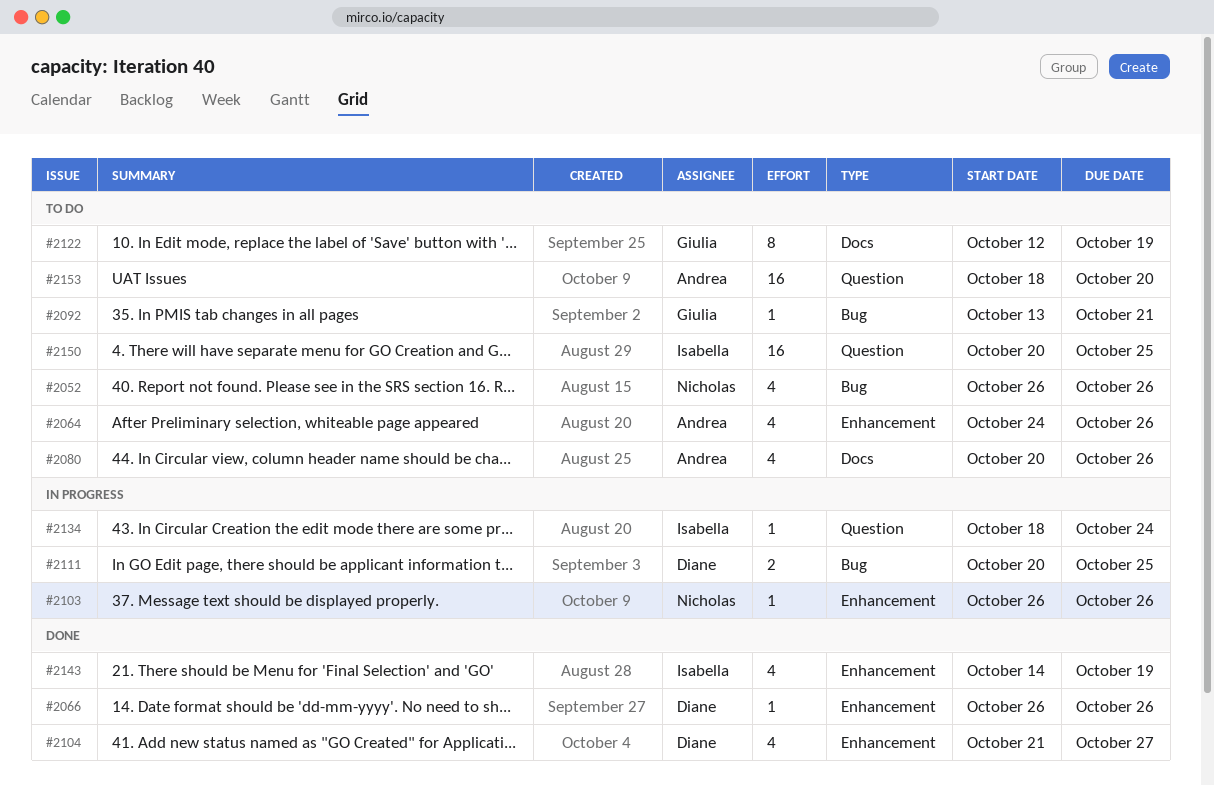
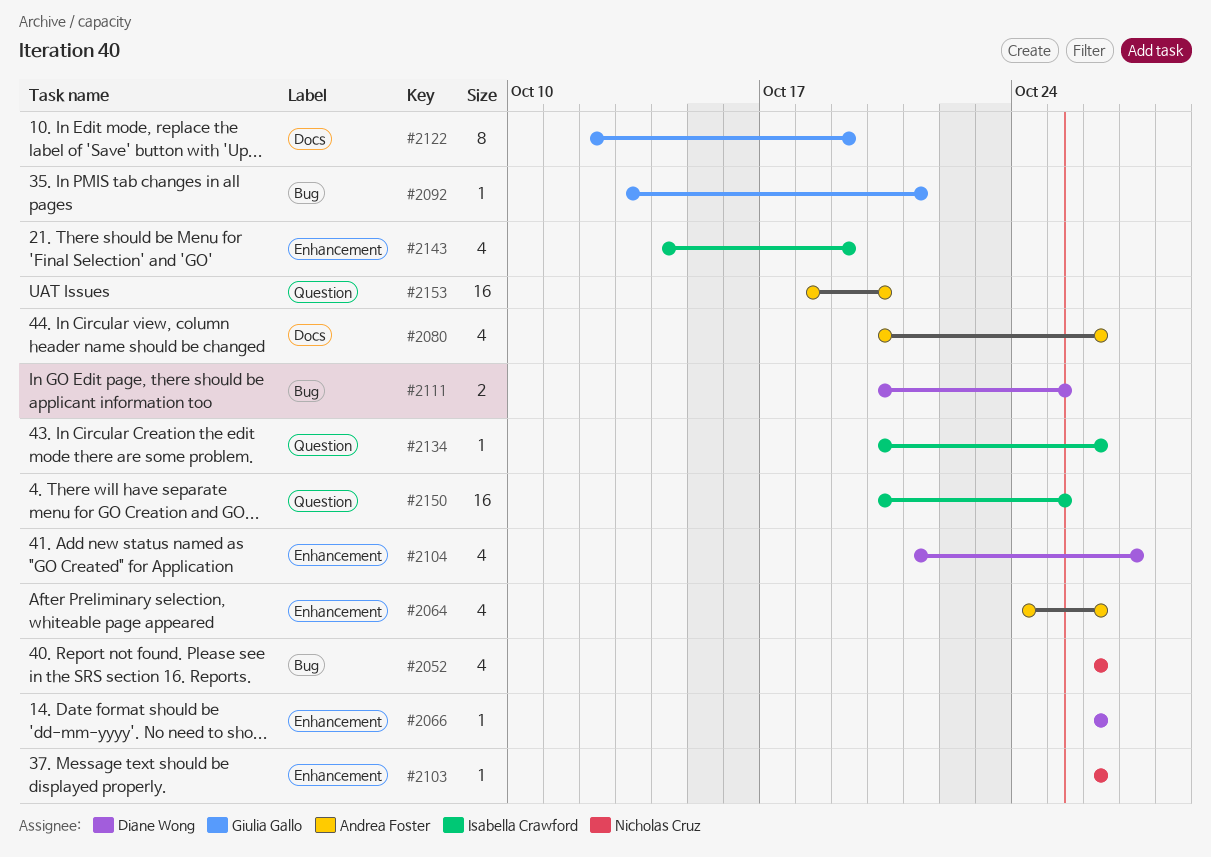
#2134, start: Oct 18 -> Oct 20
#2134, due: Oct 24 -> Oct 26

